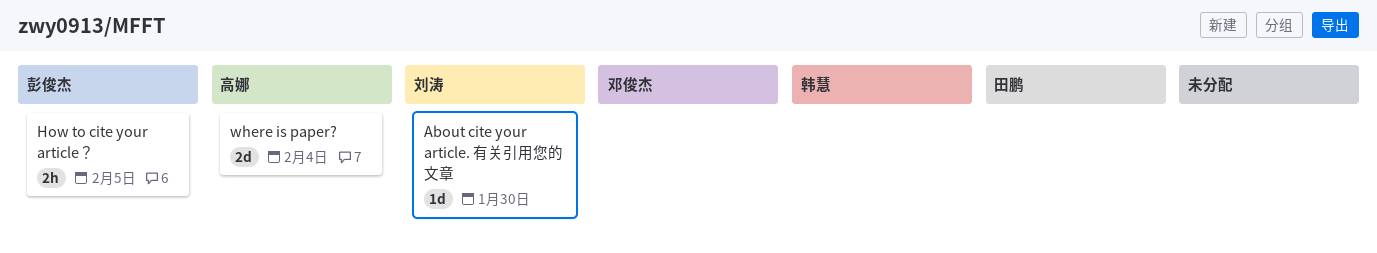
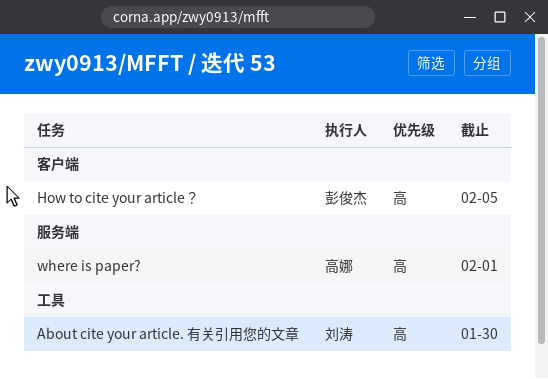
where is paper?, due: Feb 4 -> Feb 1

